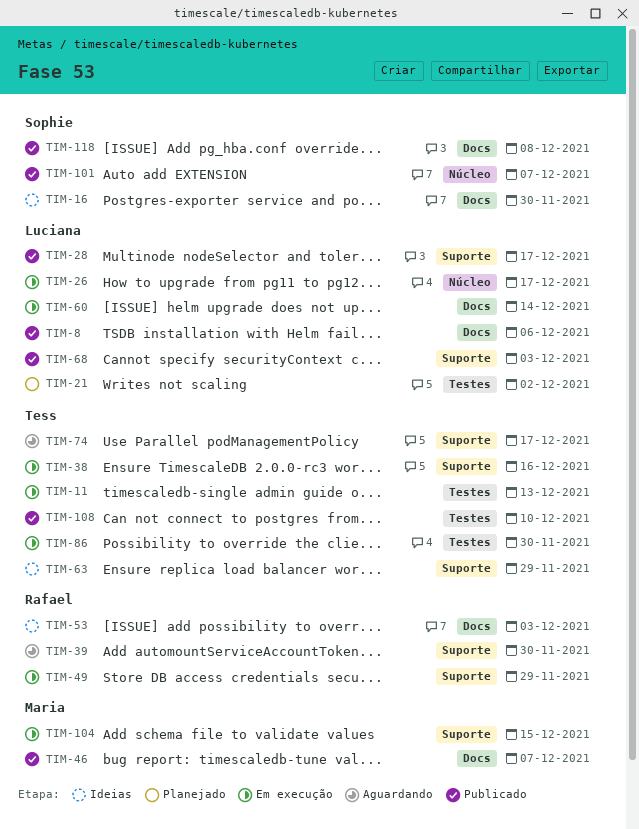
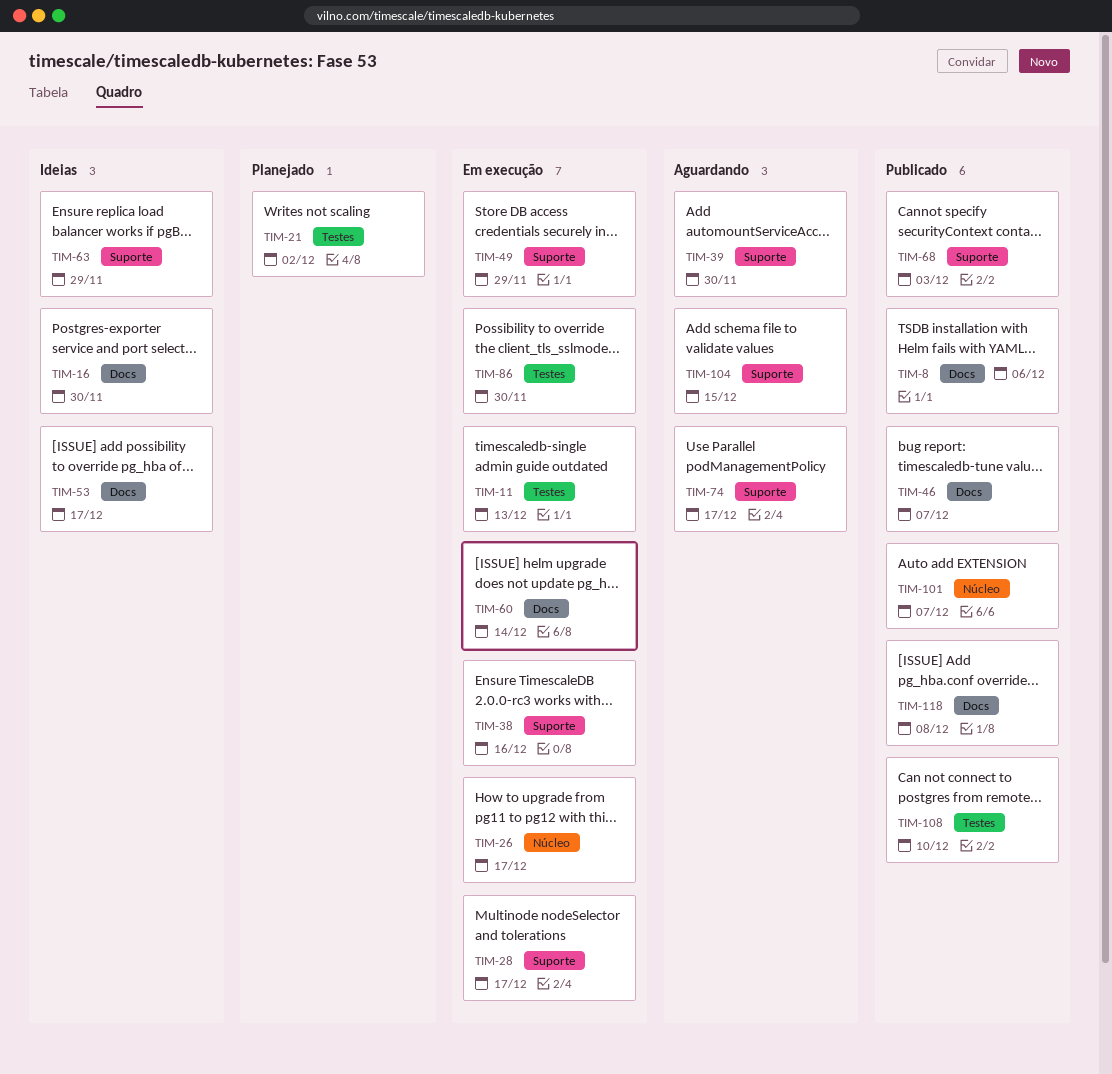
TIM-28, status: Publicado -> Em execução
TIM-53, due: Dec 3 -> Dec 17
TIM-104, status: Em execução -> Aguardando

